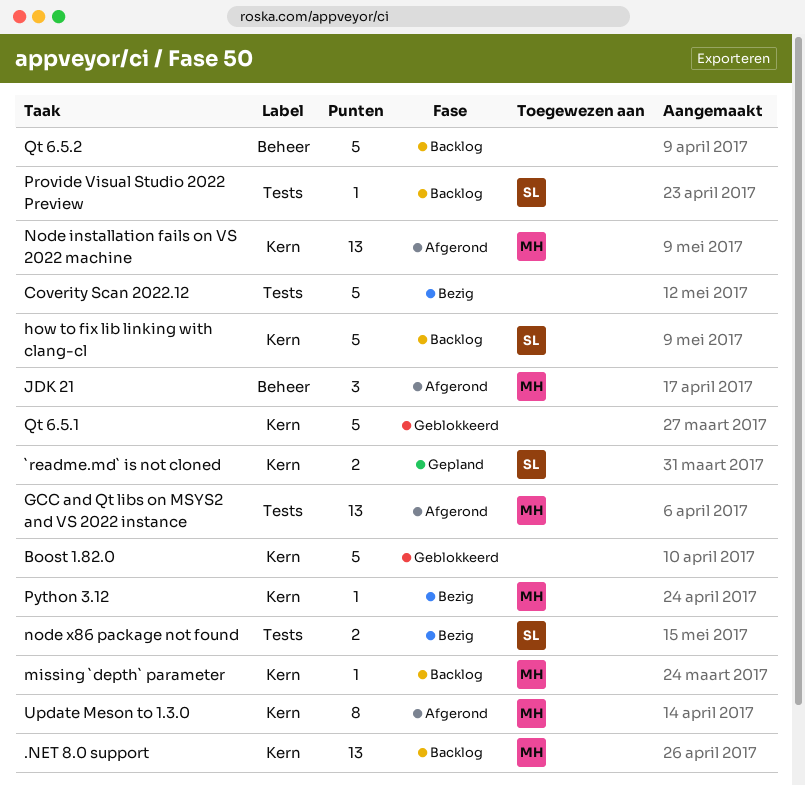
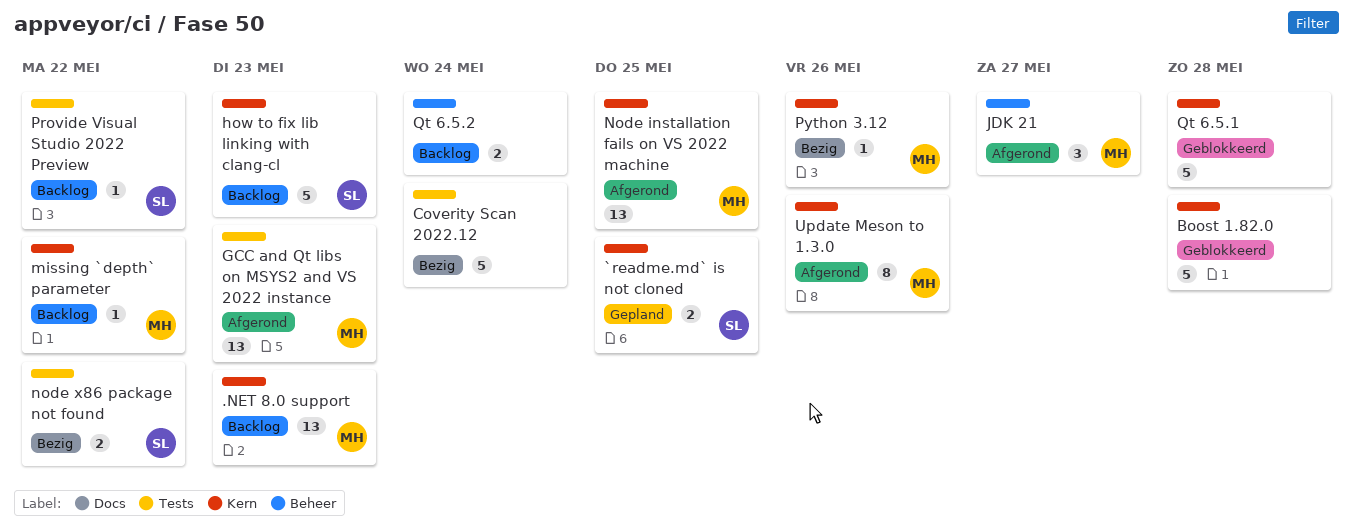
Qt 6.5.2, estimate: 5 -> 2

